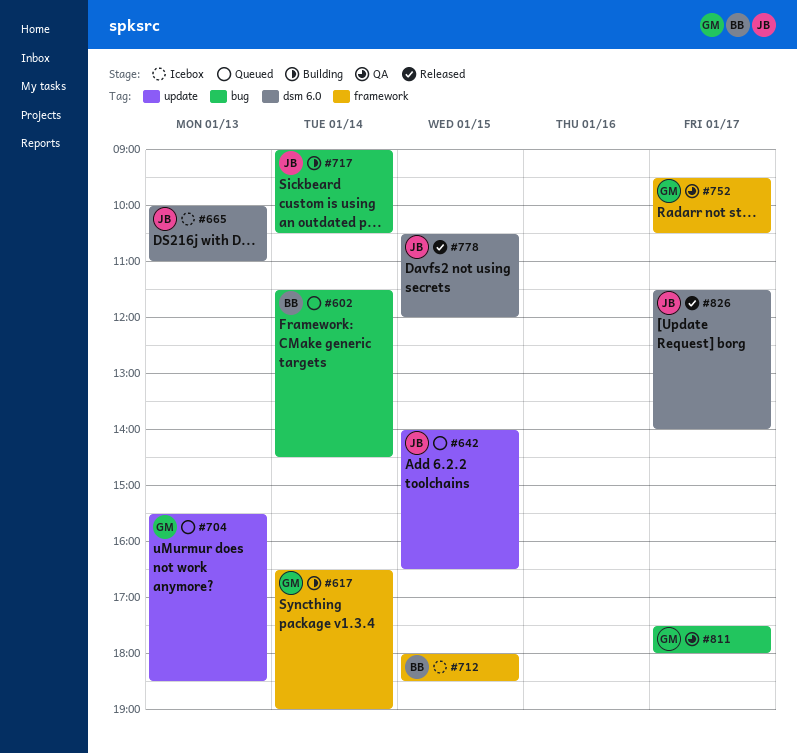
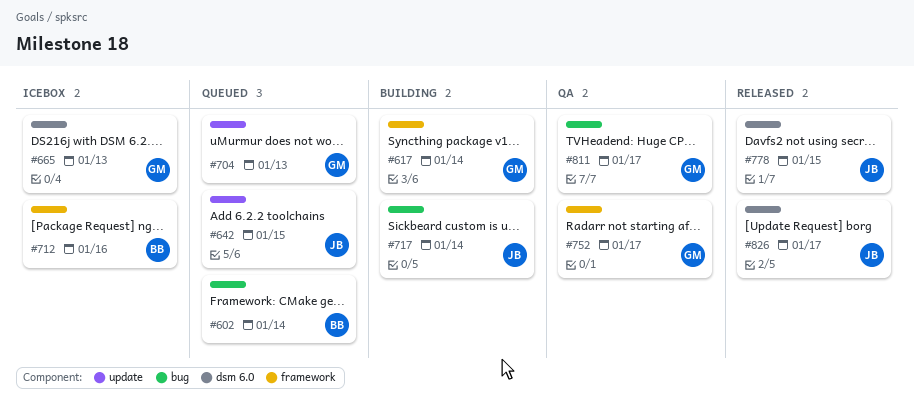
#665, owner: JB -> GM
#712, day: Jan 15 -> Jan 16

